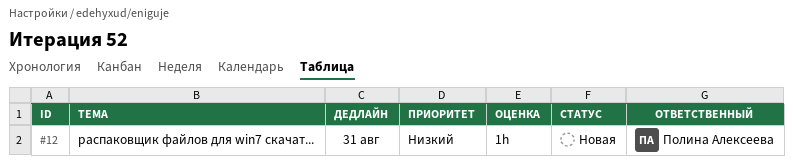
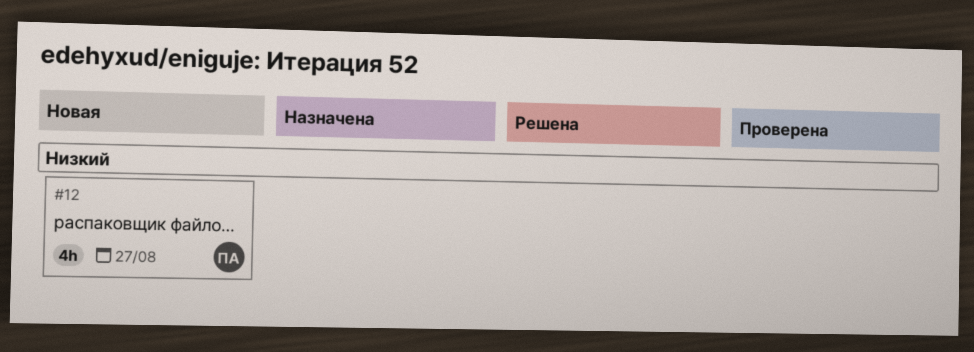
#12, estimate: 1h -> 4h
#12, due: Aug 31 -> Aug 27

